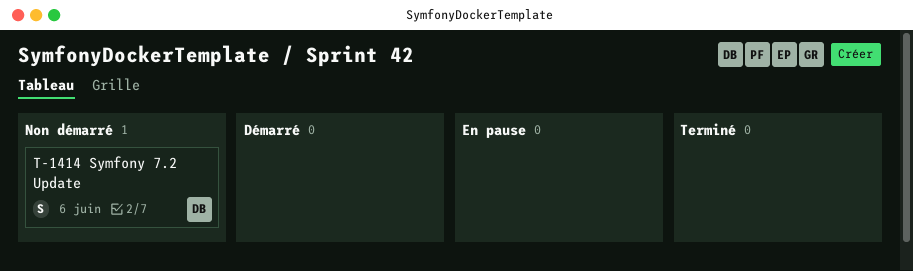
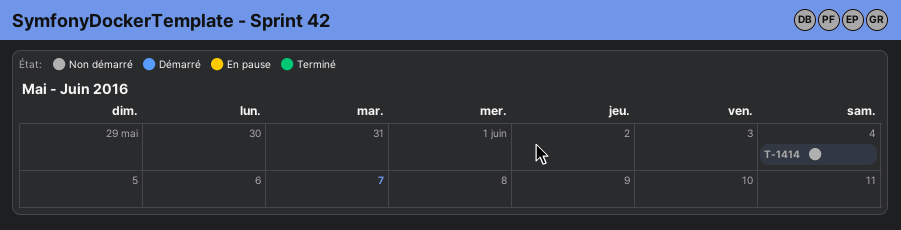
T-1414, due: Jun 6 -> Jun 4

